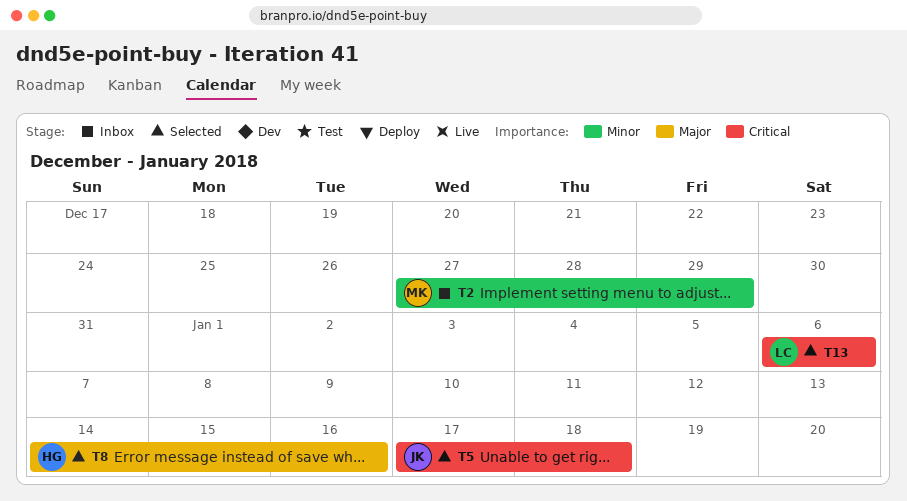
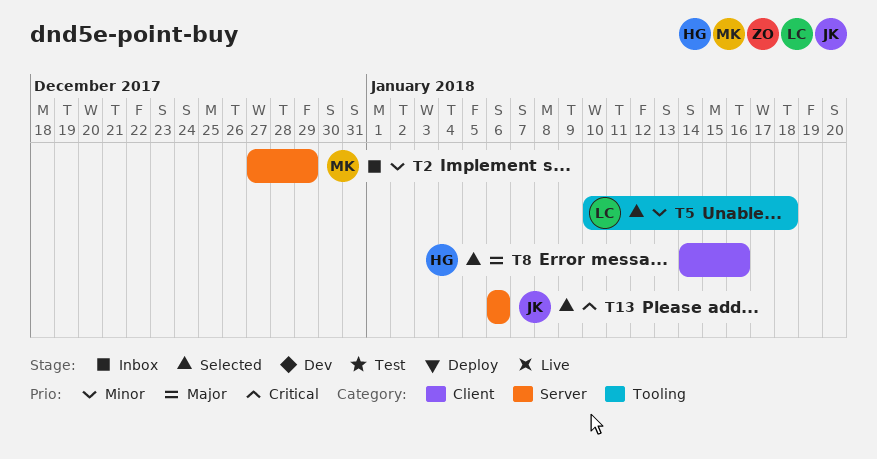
T5, owner: JK -> LC
T5, priority: Critical -> Minor
T5, start: Jan 17 -> Jan 10
T13, owner: LC -> JK

